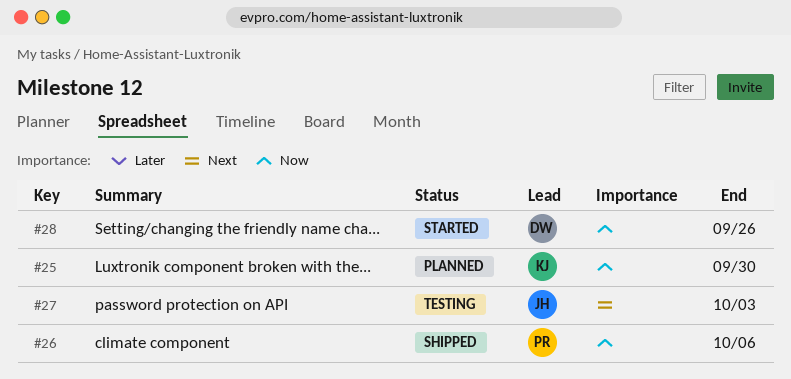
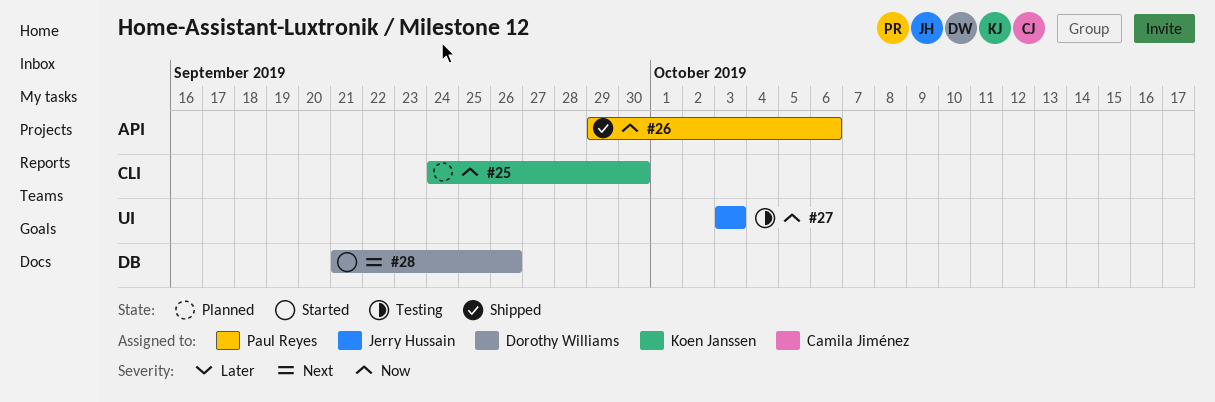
#27, priority: Next -> Now
#28, priority: Now -> Next

